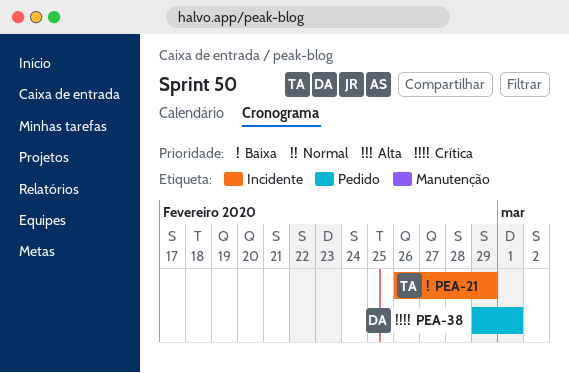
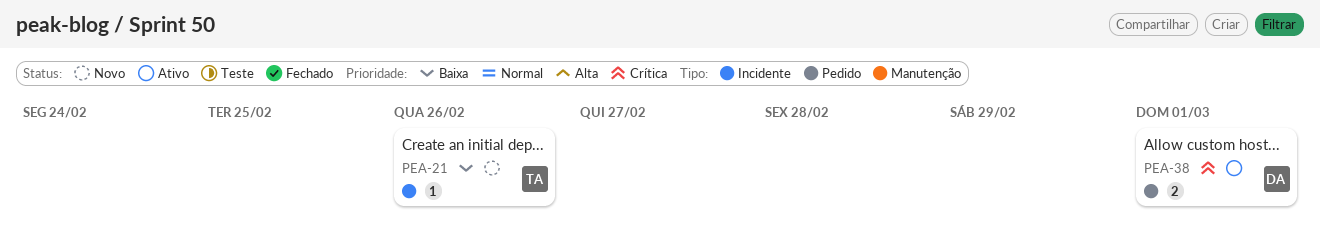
PEA-21, due: Feb 29 -> Feb 26

